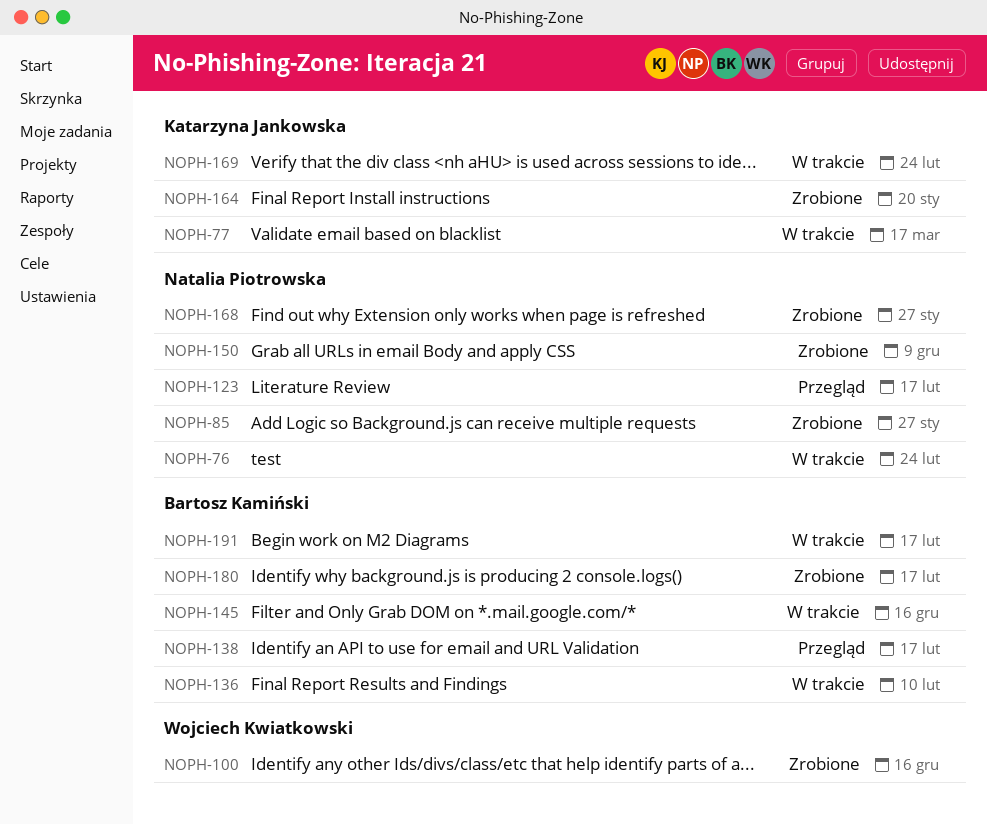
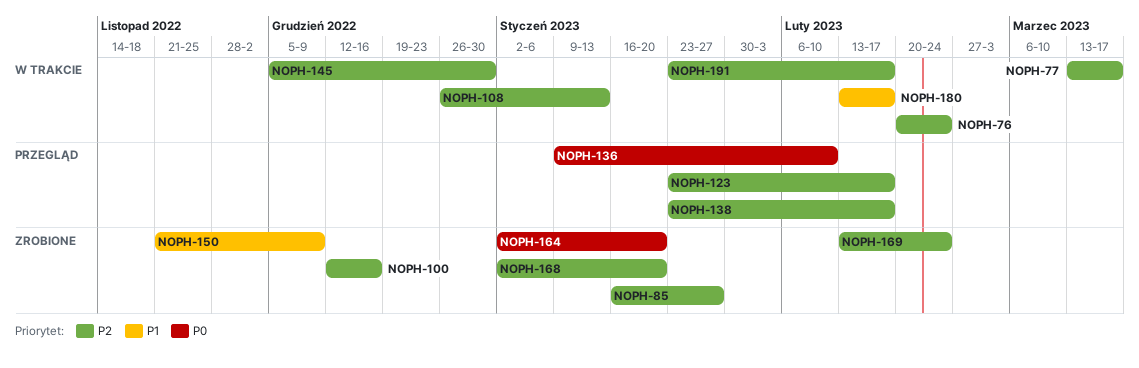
NOPH-108: none -> present
NOPH-136, status: W trakcie -> Przegląd
NOPH-145, due: Dec 16 -> Dec 30
NOPH-168, due: Jan 27 -> Jan 20
NOPH-169, status: W trakcie -> Zrobione
NOPH-180, status: Zrobione -> W trakcie

